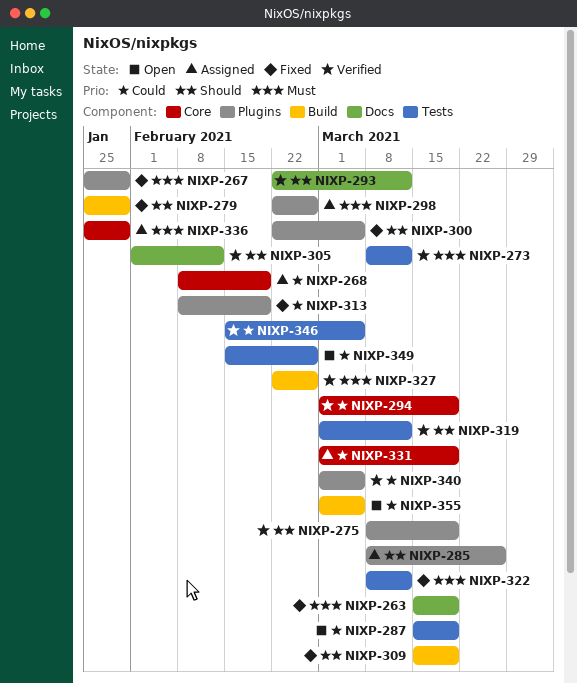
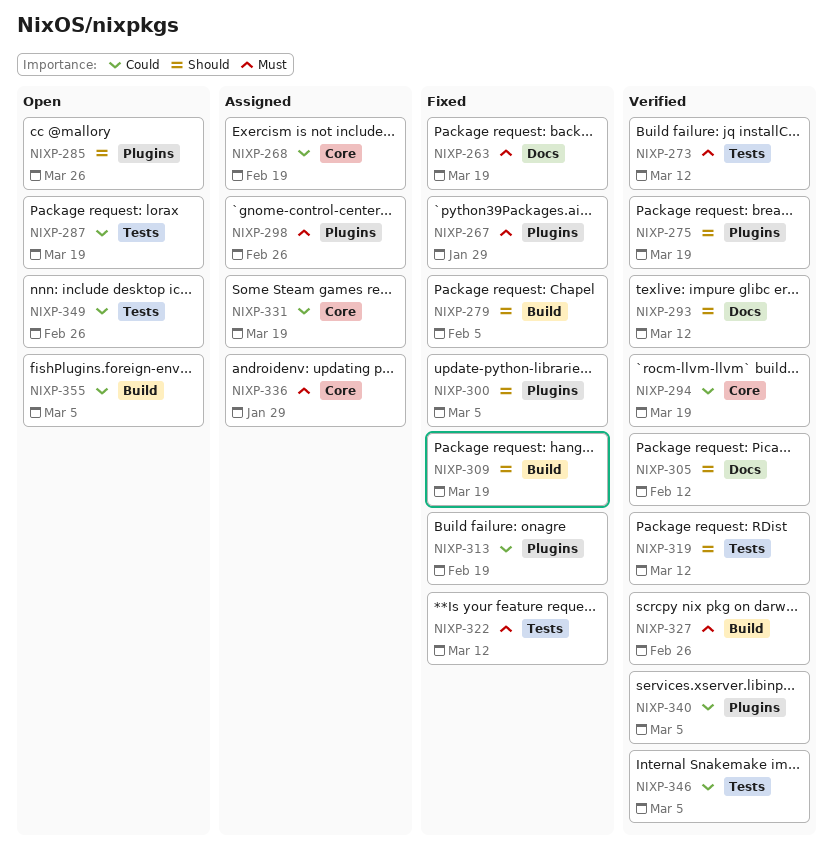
NIXP-279, due: Jan 29 -> Feb 5
NIXP-285, status: Assigned -> Open

